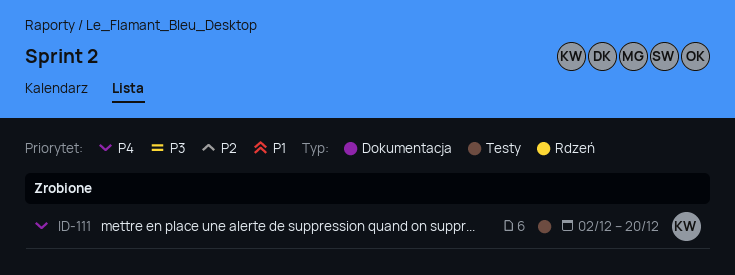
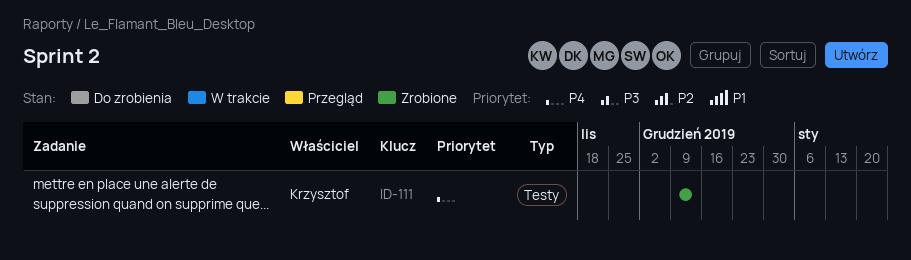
ID-111, start: Dec 2 -> Dec 9
ID-111, due: Dec 20 -> Dec 13

